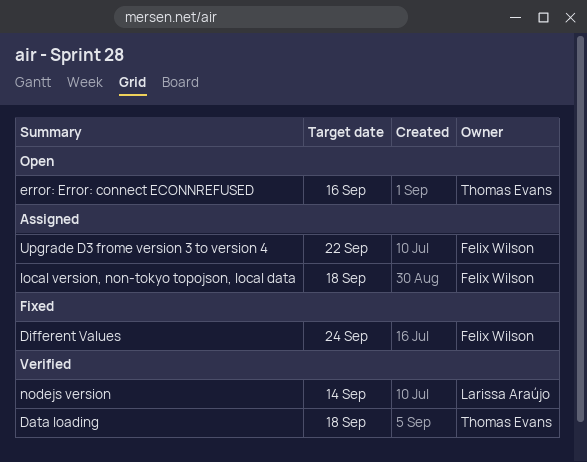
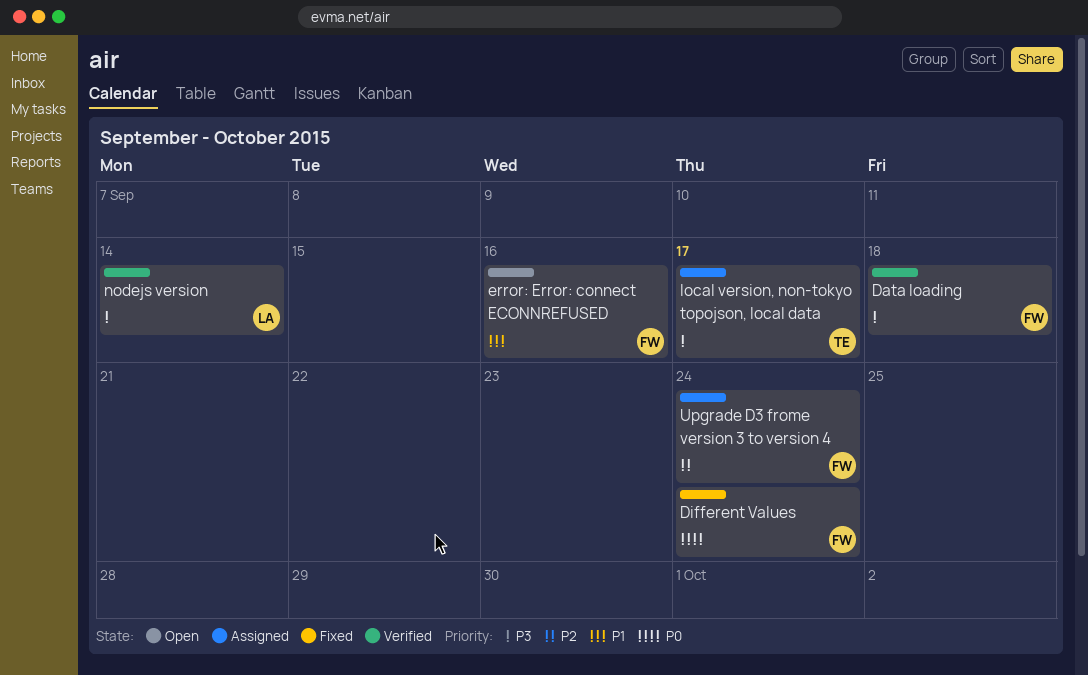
Data loading, owner: Thomas Evans -> Felix Wilson
error: Error: connect ECONNREFUSED, owner: Thomas Evans -> Felix Wilson
local version, non-tokyo topojson, local data, owner: Felix Wilson -> Thomas Evans
local version, non-tokyo topojson, local data, due: Sep 18 -> Sep 17
Upgrade D3 frome version 3 to version 4, due: Sep 22 -> Sep 24

